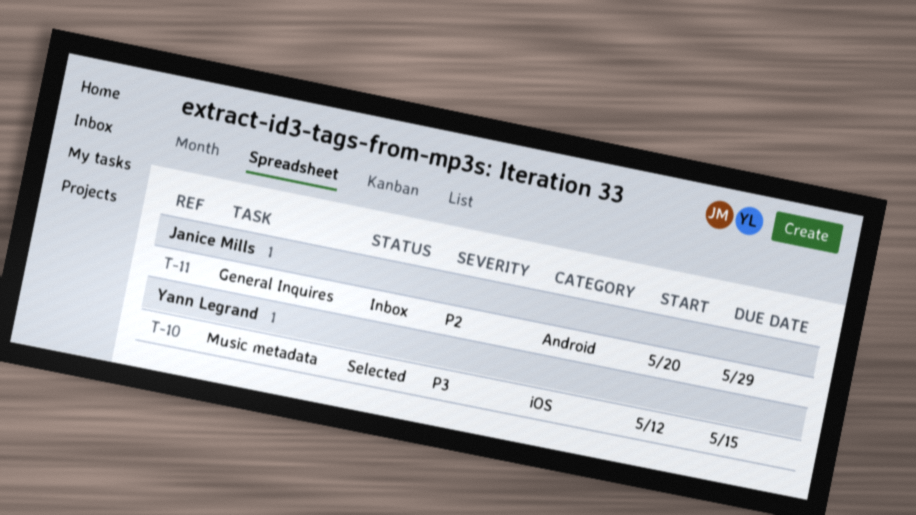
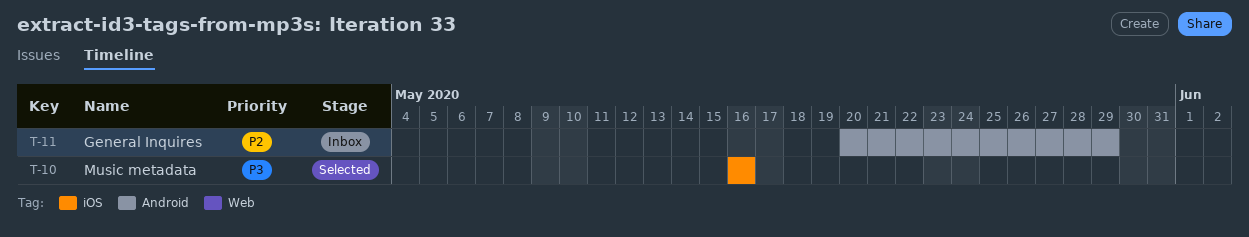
T-10, start: May 12 -> May 16
T-10, due: May 15 -> May 16

